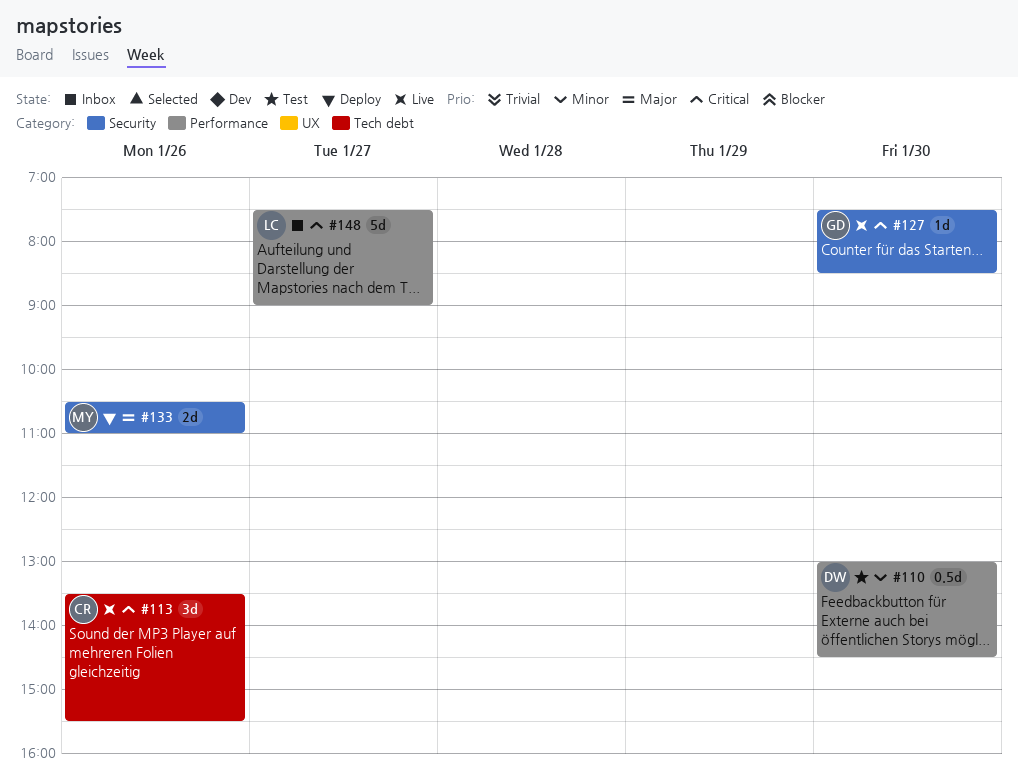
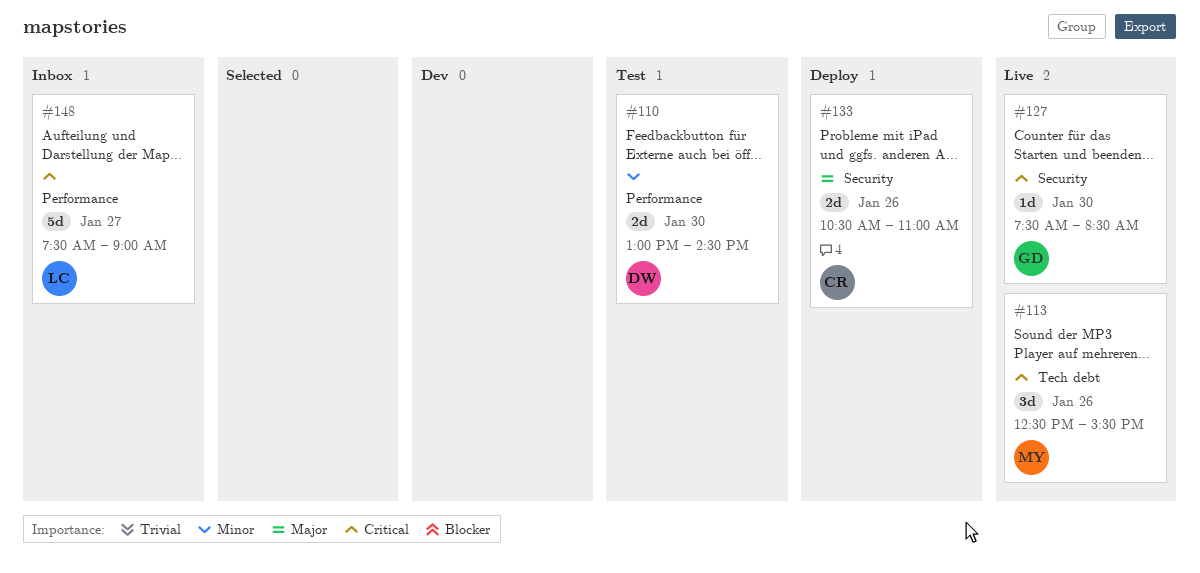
#110, estimate: 0.5d -> 2d
#113, owner: CR -> MY
#113, begins: 13:30 -> 12:30
#133, owner: MY -> CR

